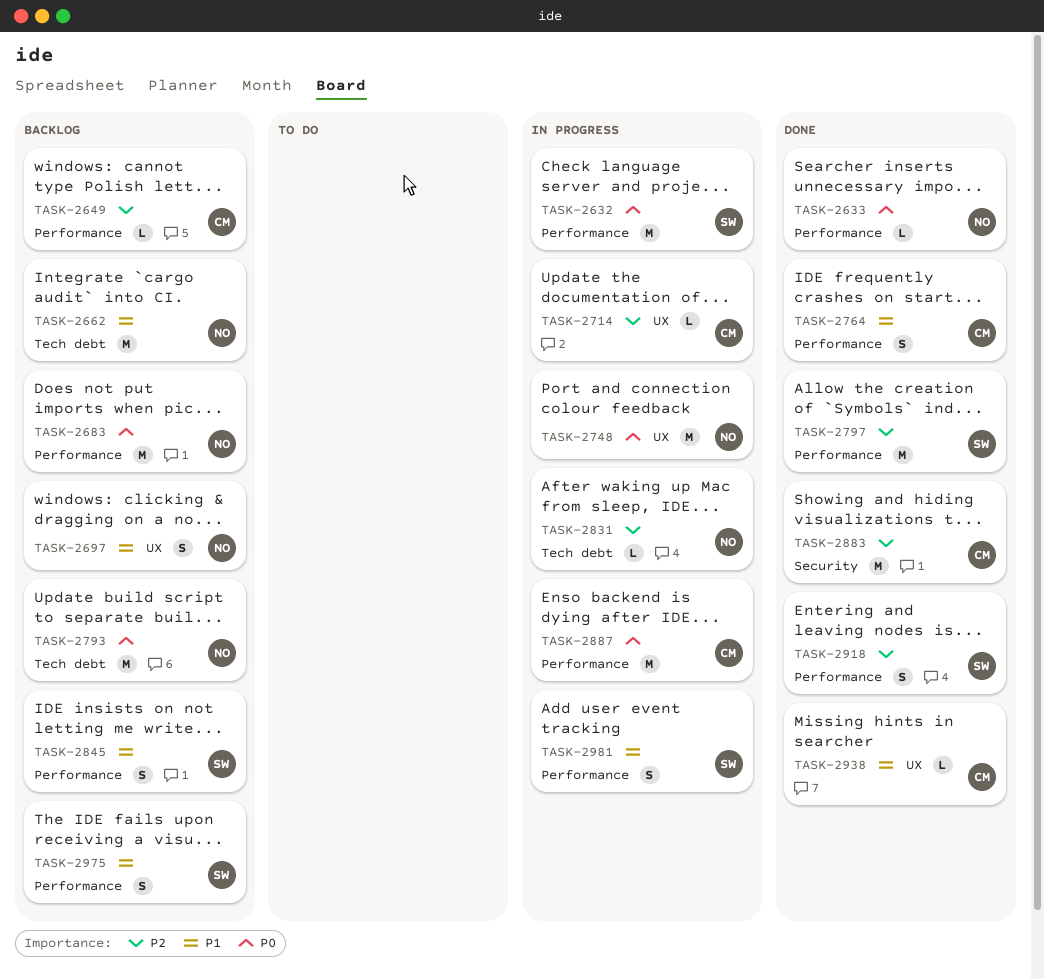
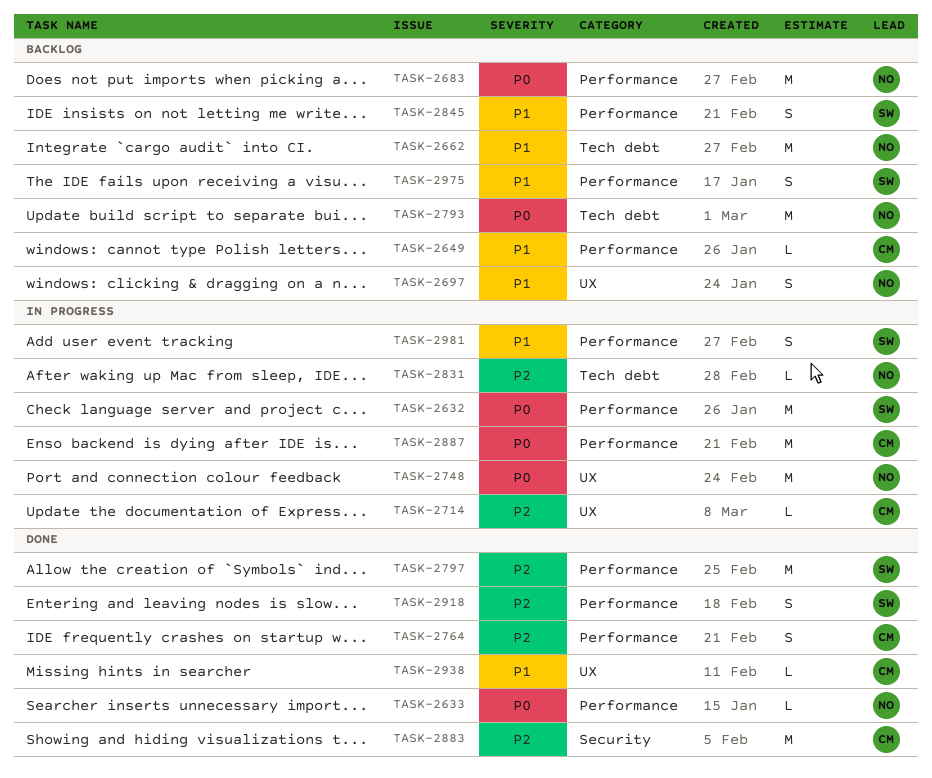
TASK-2649, priority: P2 -> P1
TASK-2764, priority: P1 -> P2

